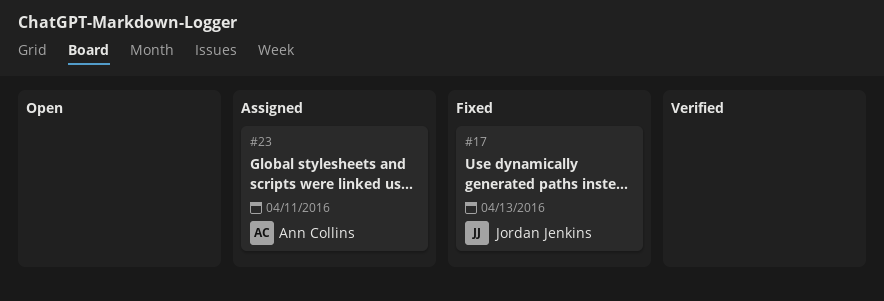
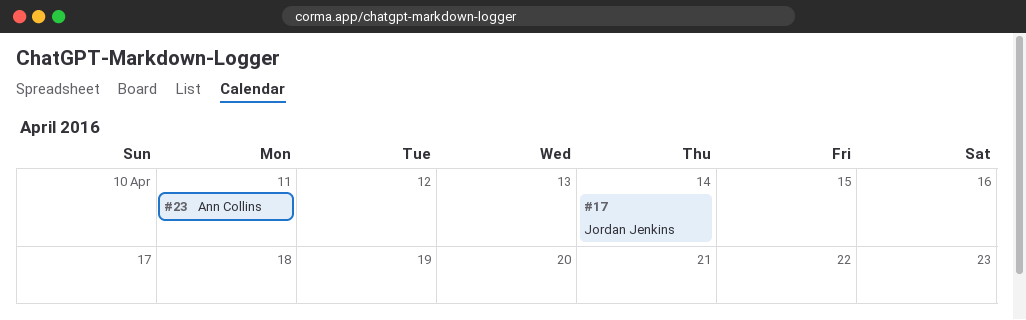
#17, due: Apr 13 -> Apr 14

